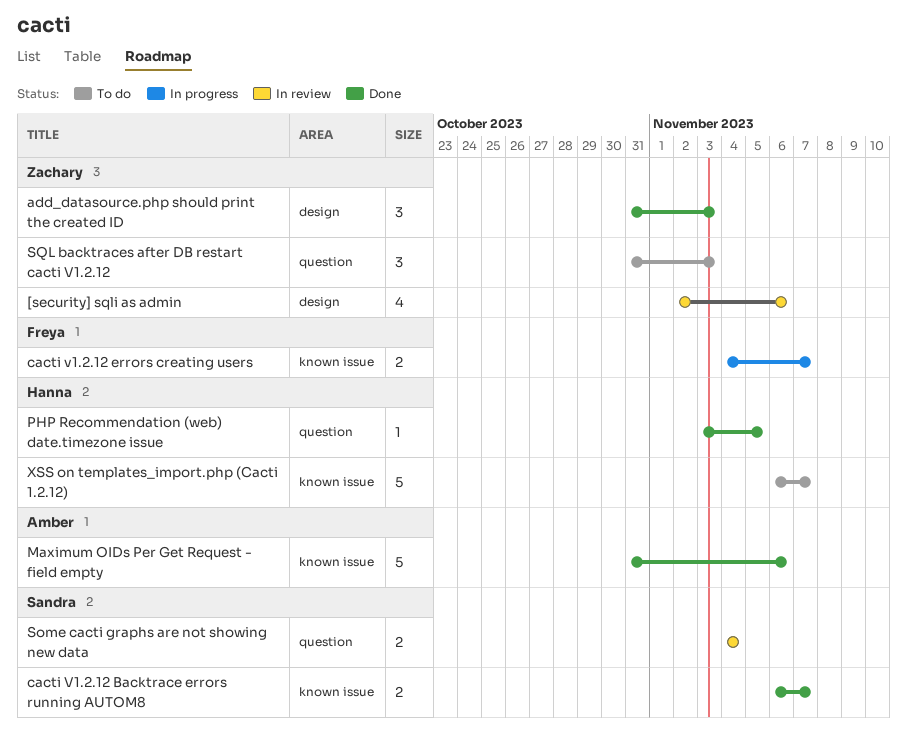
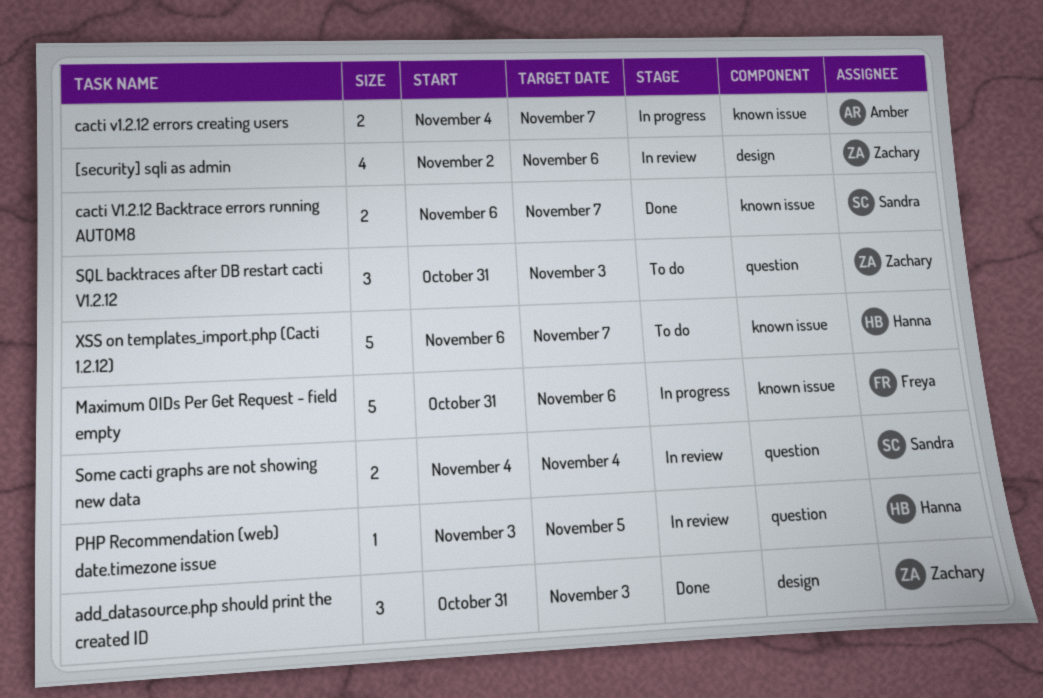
cacti v1.2.12 errors creating users, owner: Freya -> Amber
Maximum OIDs Per Get Request - field empty, status: Done -> In progress
Maximum OIDs Per Get Request - field empty, owner: Amber -> Freya
PHP Recommendation (web) date.timezone issue, status: Done -> In review

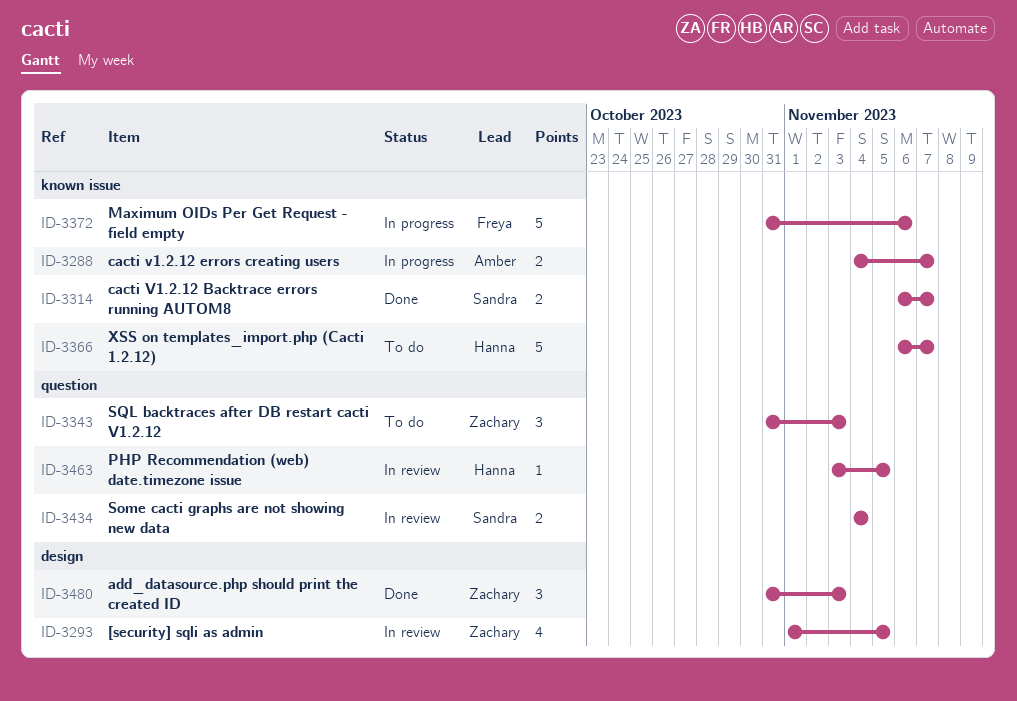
[security] sqli as admin, start: Nov 2 -> Nov 1
[security] sqli as admin, due: Nov 6 -> Nov 5

